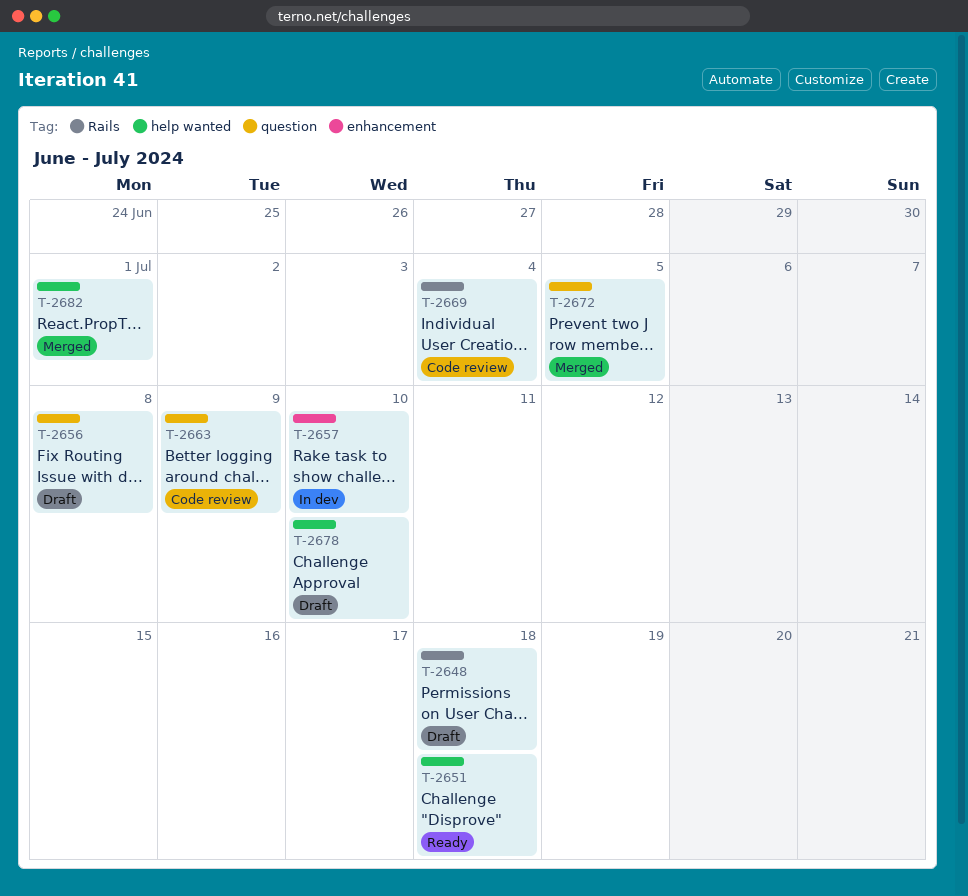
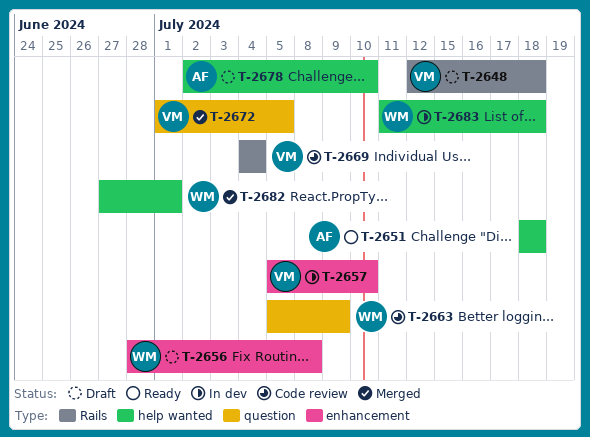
T-2656, label: question -> enhancement
T-2683: none -> present

